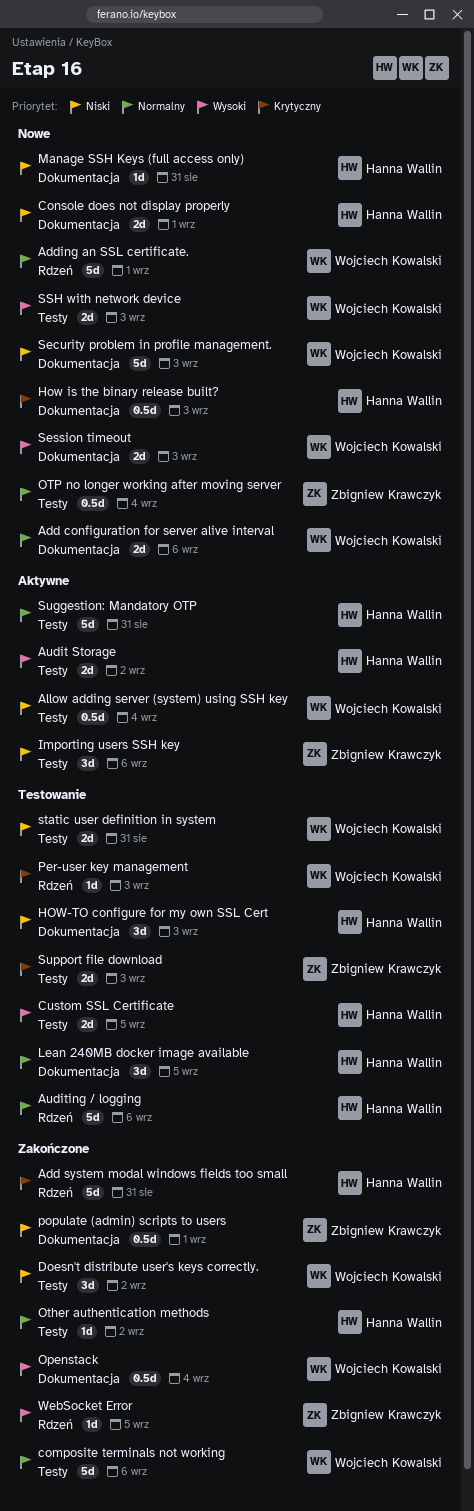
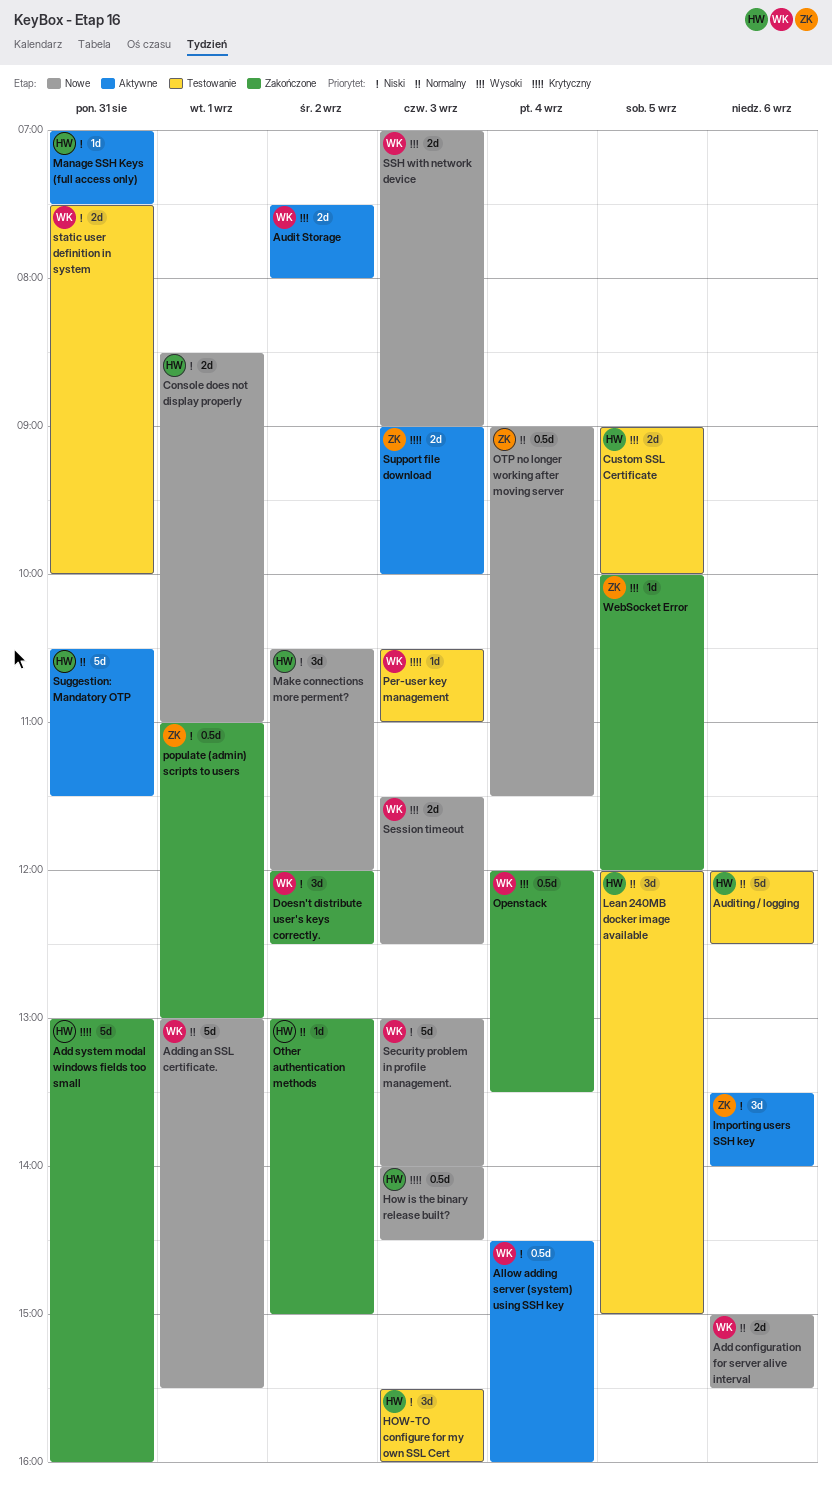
Audit Storage, owner: Hanna Wallin -> Wojciech Kowalski
composite terminals not working: present -> none
Make connections more perment?: none -> present
Manage SSH Keys (full access only), status: Nowe -> Aktywne
Support file download, status: Testowanie -> Aktywne

